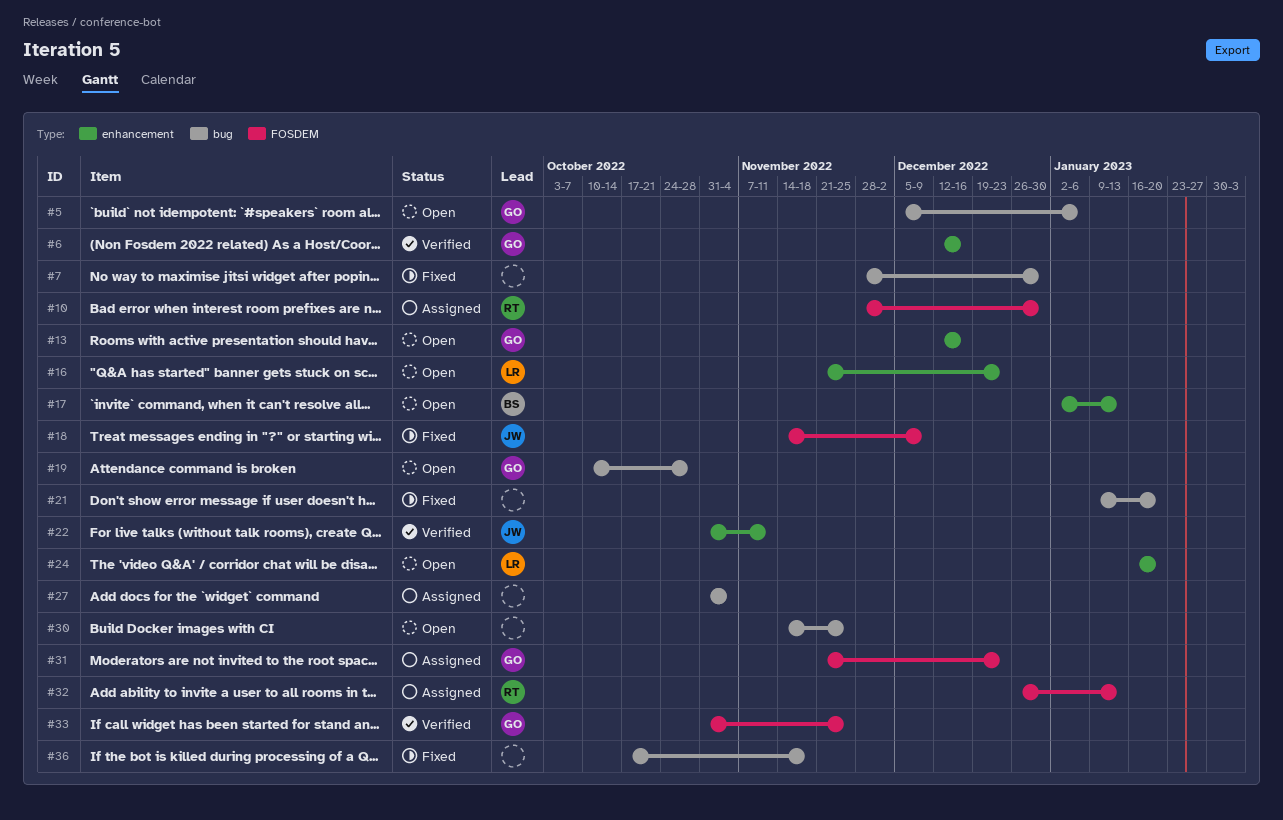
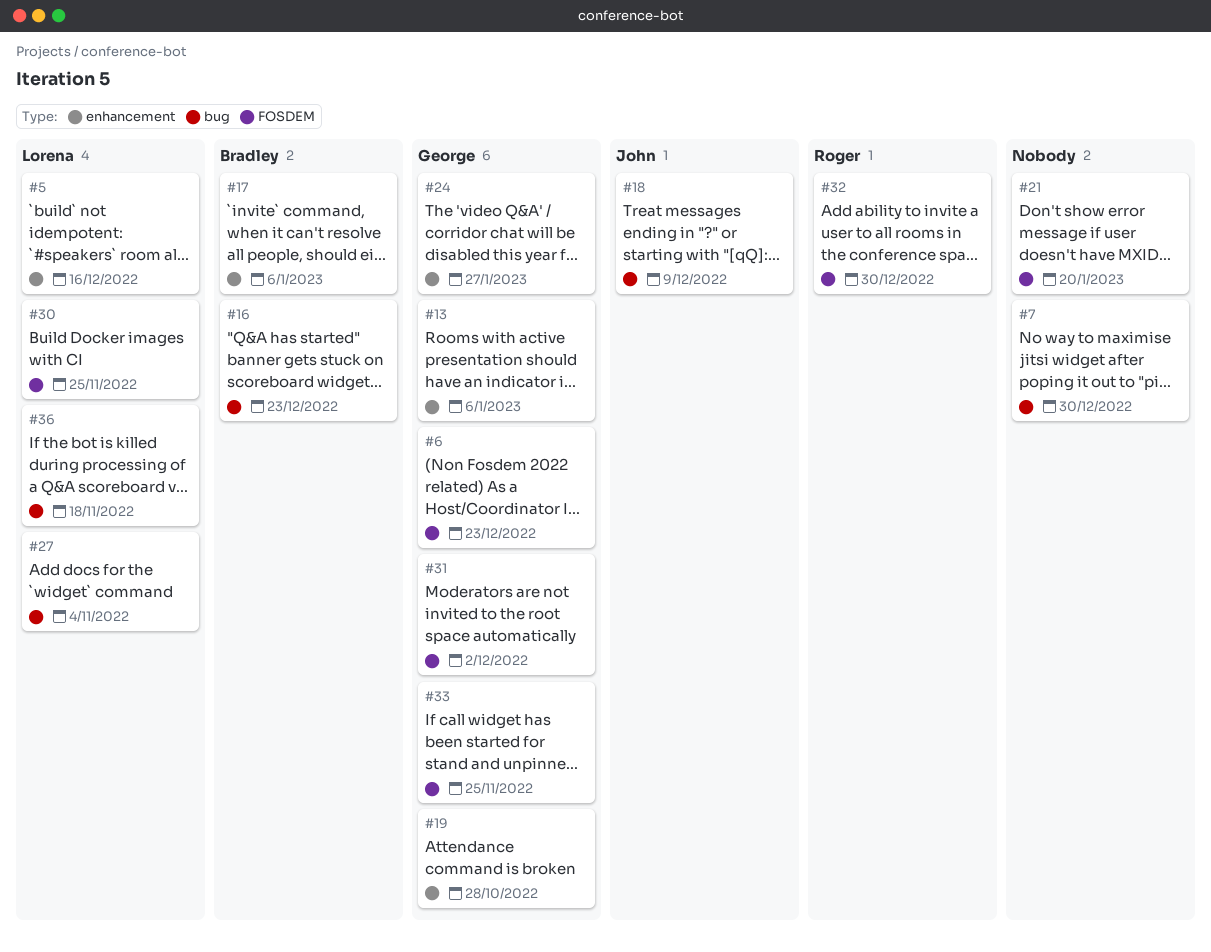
#5, owner: George -> Lorena
#5, label: bug -> enhancement
#5, due: Jan 6 -> Dec 16
#6, label: enhancement -> FOSDEM
#6, due: Dec 16 -> Dec 23
#10: present -> none
#13, due: Dec 16 -> Jan 6
#16, owner: Lorena -> Bradley
#16, label: enhancement -> bug
#17, due: Jan 13 -> Jan 6
#18, label: FOSDEM -> bug
#19, label: bug -> enhancement
#21, label: bug -> FOSDEM
#22: present -> none
#24, owner: Lorena -> George
#24, due: Jan 20 -> Jan 27
#27, owner: none -> Lorena
#30, owner: none -> Lorena
#30, label: bug -> FOSDEM
#31, due: Dec 23 -> Dec 2
#32, due: Jan 13 -> Dec 30
#36, owner: none -> Lorena

